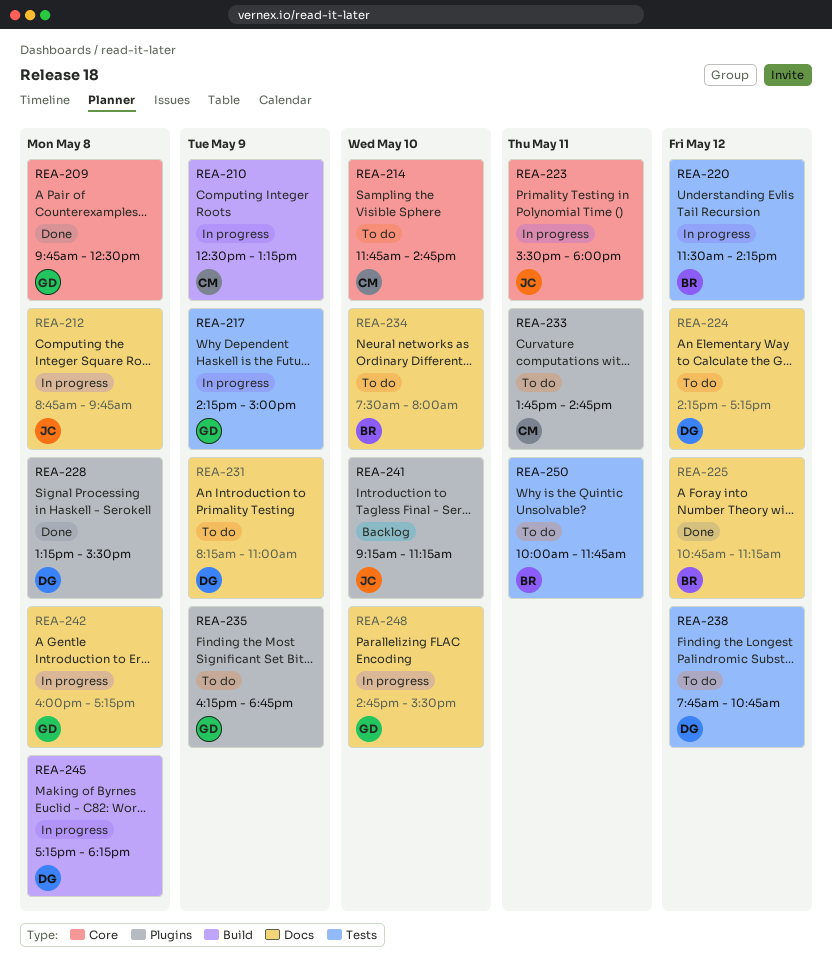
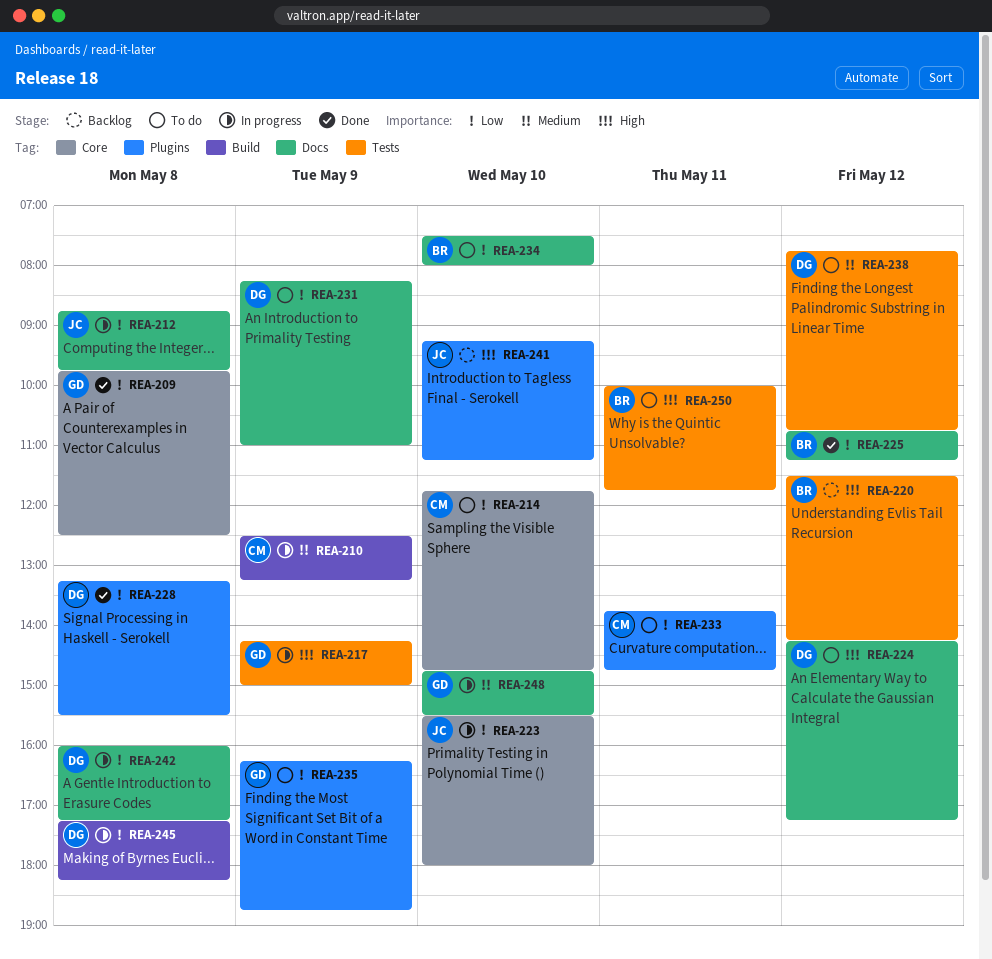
REA-220, status: In progress -> Backlog
REA-223, day: May 11 -> May 10
REA-242, owner: GD -> DG

